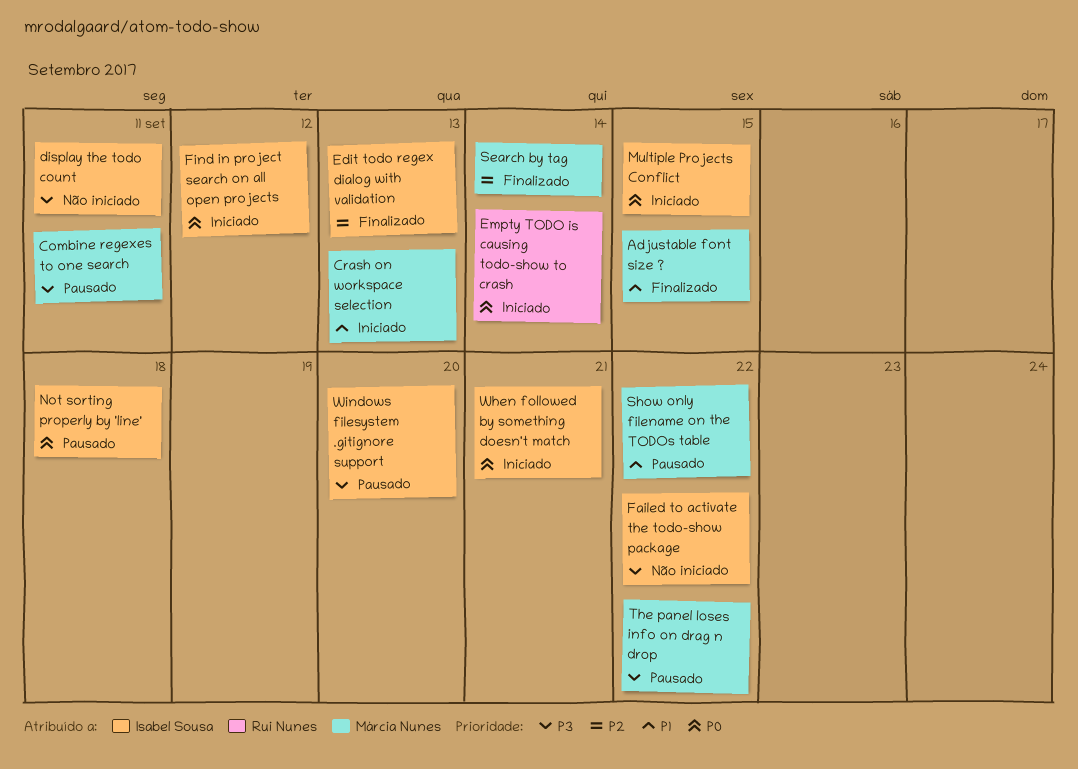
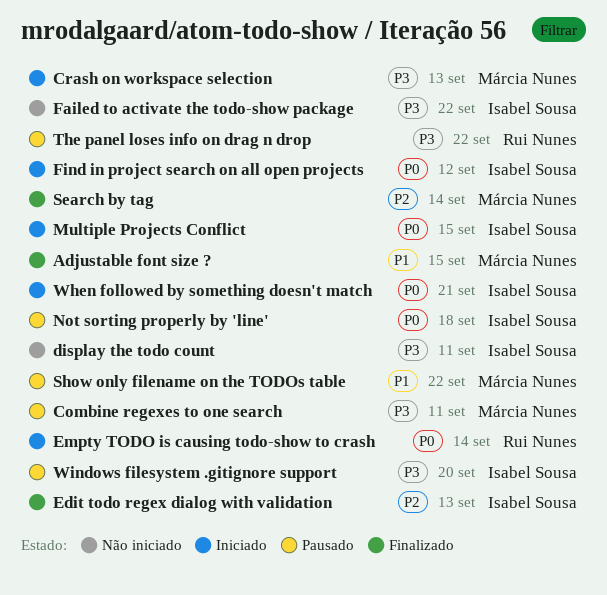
Crash on workspace selection, priority: P1 -> P3
The panel loses info on drag n drop, owner: Márcia Nunes -> Rui Nunes

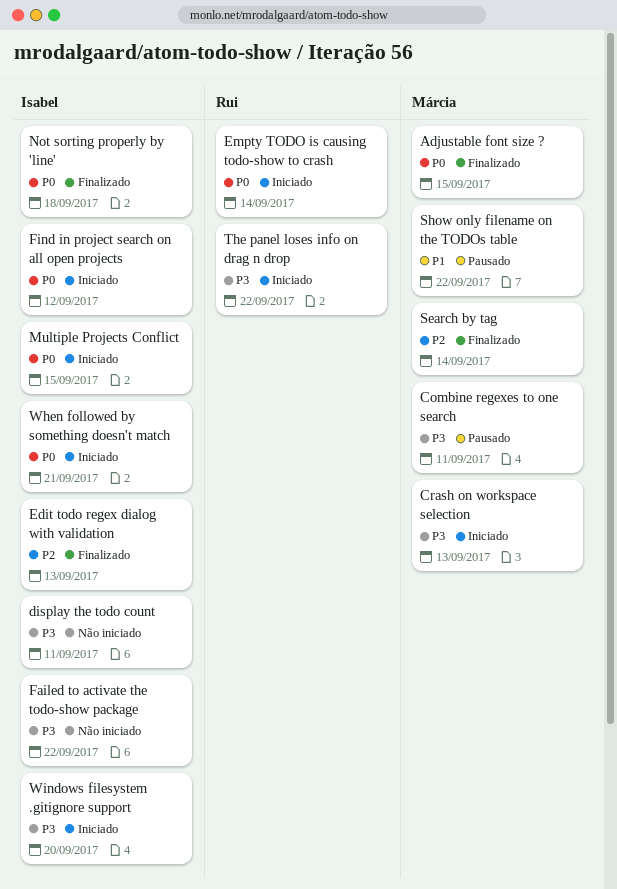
Adjustable font size ?, priority: P1 -> P0
Not sorting properly by 'line', status: Pausado -> Finalizado
The panel loses info on drag n drop, status: Pausado -> Iniciado
Windows filesystem .gitignore support, status: Pausado -> Iniciado

